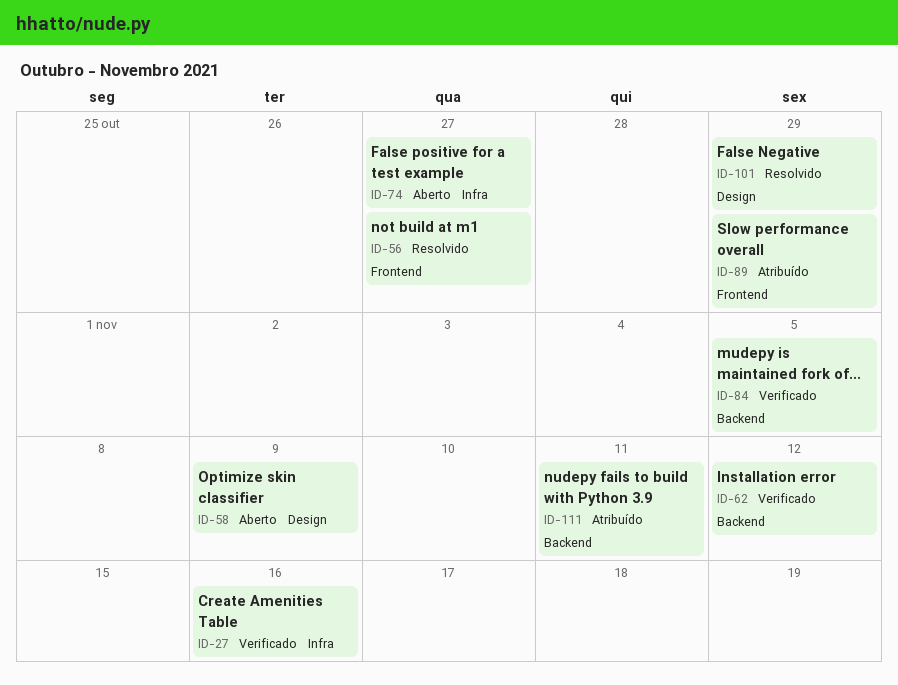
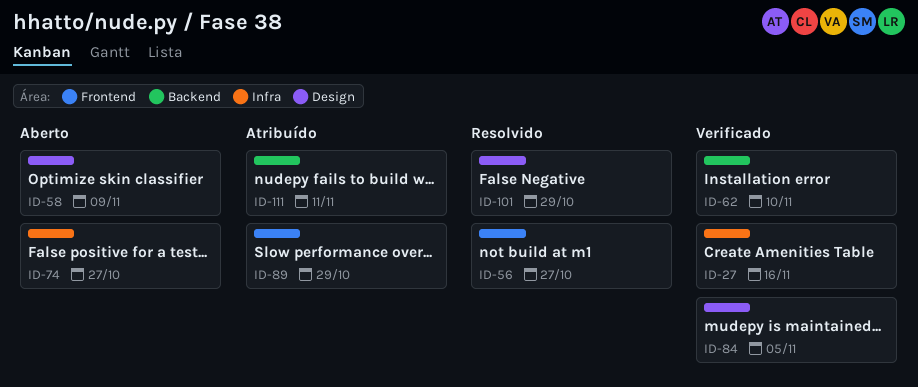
ID-62, due: Nov 12 -> Nov 10
ID-84, label: Backend -> Design

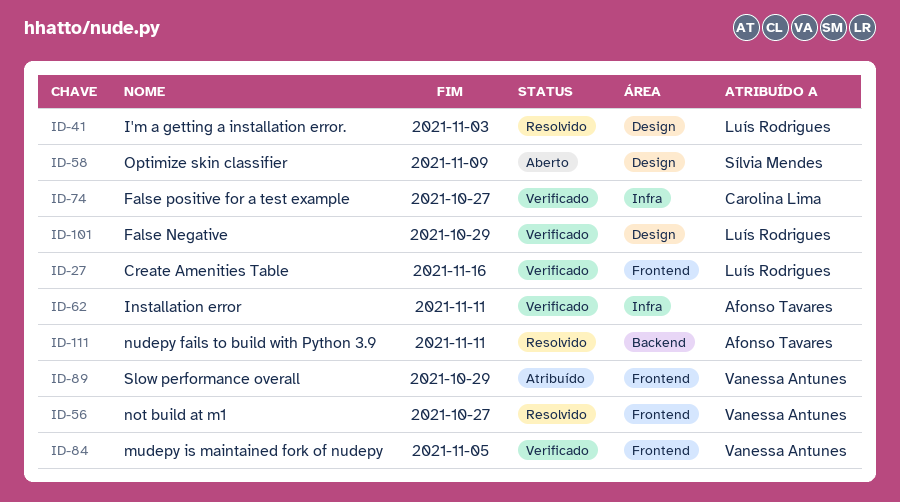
ID-27, label: Infra -> Frontend
ID-41: none -> present
ID-62, label: Backend -> Infra
ID-62, due: Nov 10 -> Nov 11
ID-74, status: Aberto -> Verificado
ID-84, label: Design -> Frontend
ID-101, status: Resolvido -> Verificado
ID-111, status: Atribuído -> Resolvido

